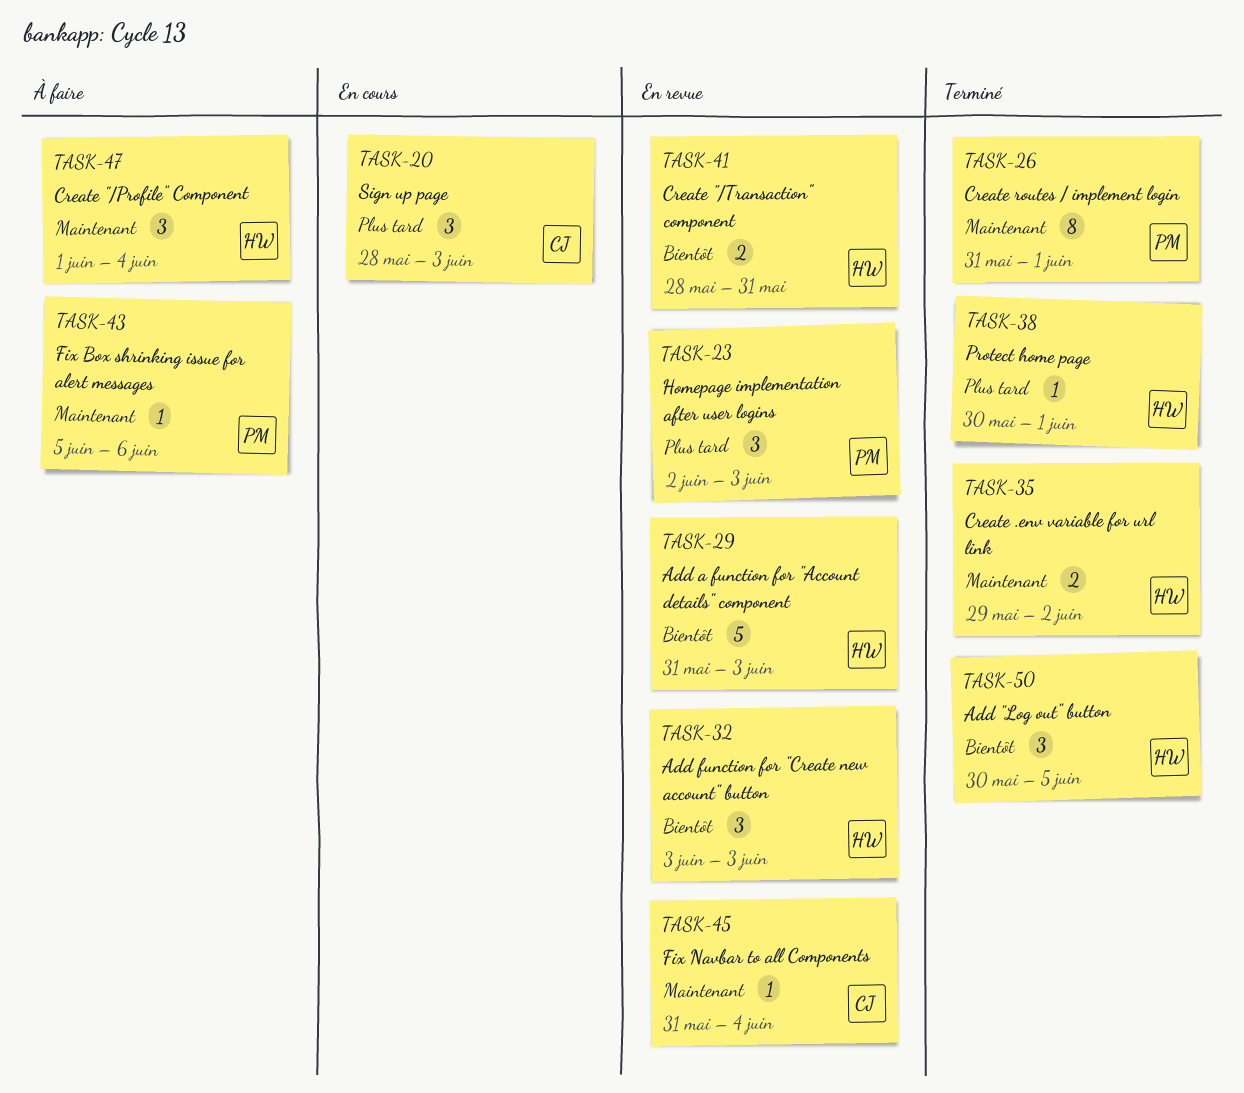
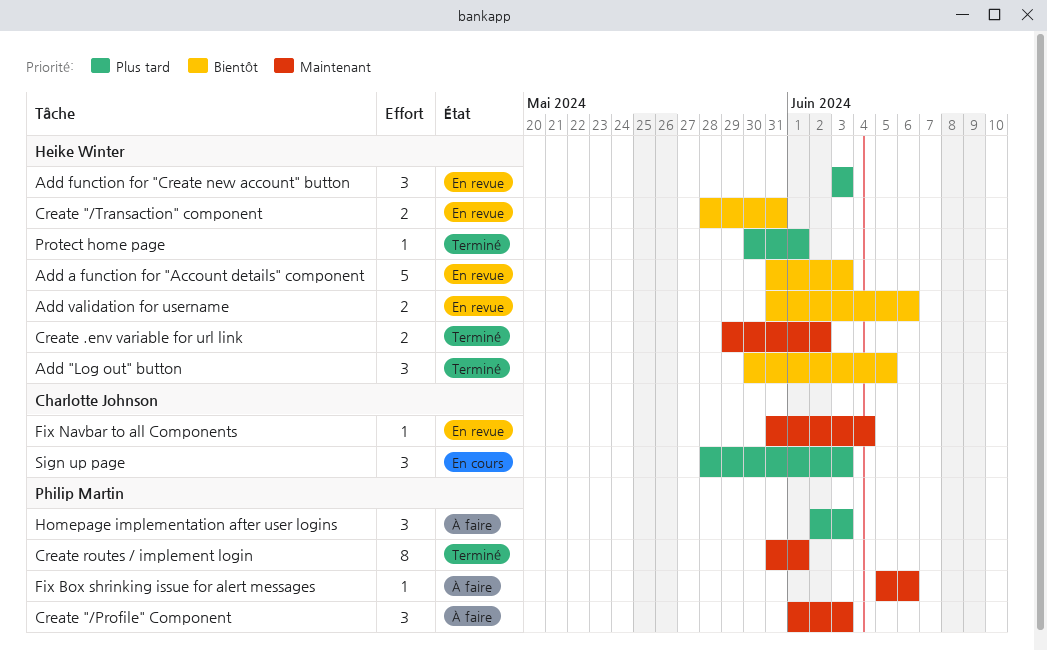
Add function for "Create new account" button, priority: Bientôt -> Plus tard
Add validation for username: none -> present
Create "/Profile" Component, owner: Heike Winter -> Philip Martin
Create "/Profile" Component, due: Jun 4 -> Jun 3
Homepage implementation after user logins, status: En revue -> À faire

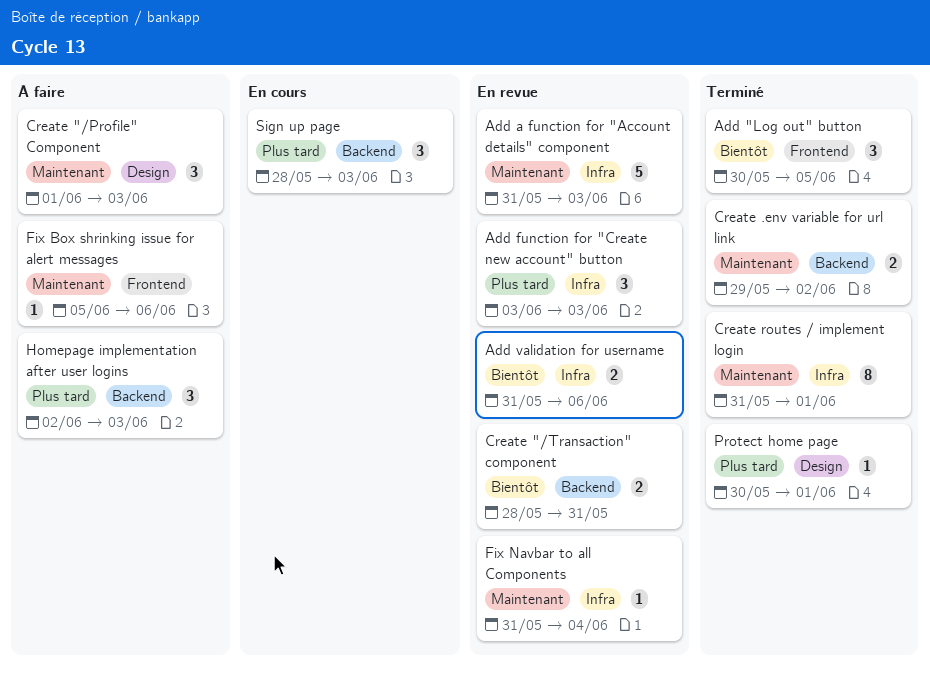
Add a function for "Account details" component, priority: Bientôt -> Maintenant

